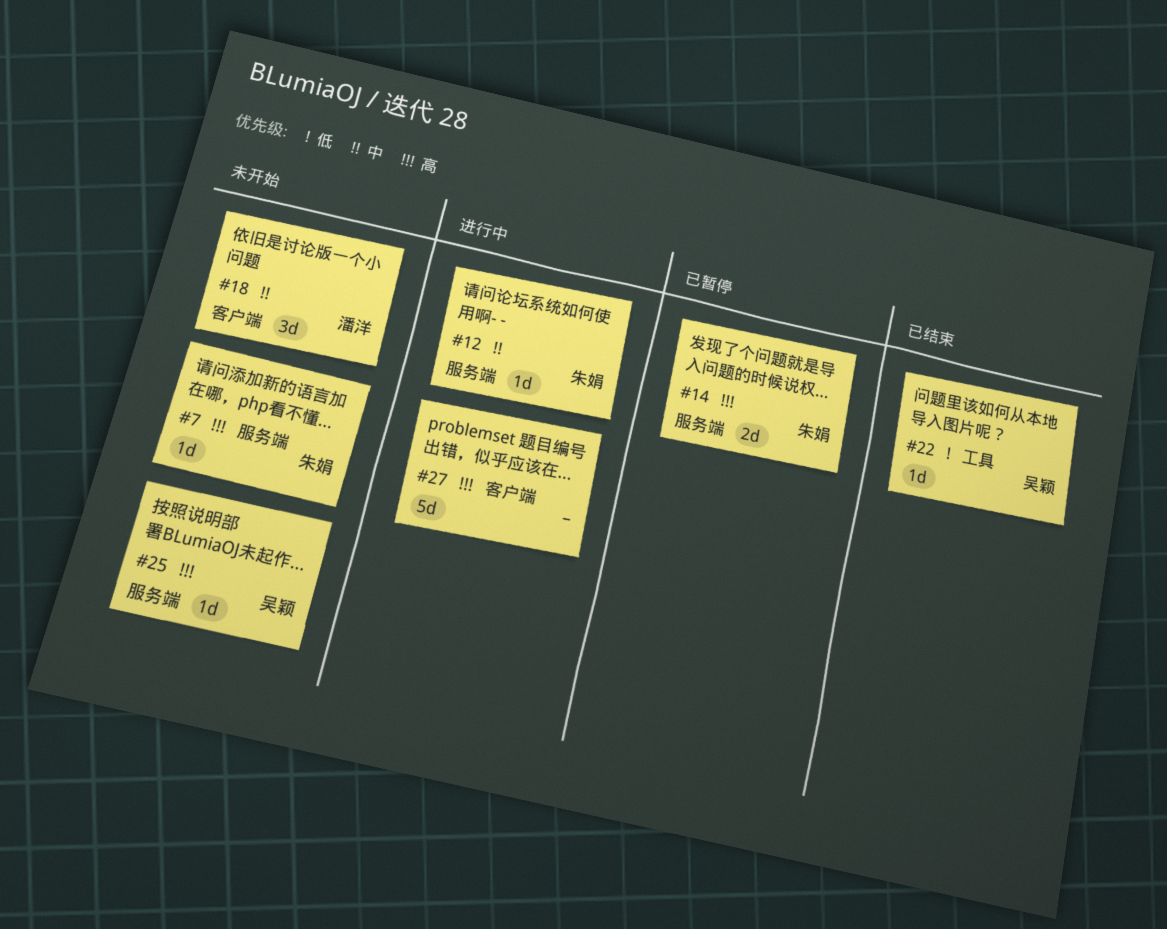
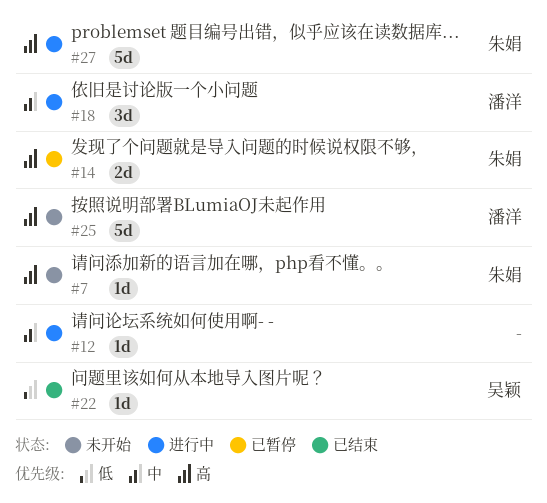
#12, owner: 朱娟 -> none
#18, status: 未开始 -> 进行中
#25, owner: 吴颖 -> 潘洋
#25, estimate: 1d -> 5d
#27, owner: none -> 朱娟

